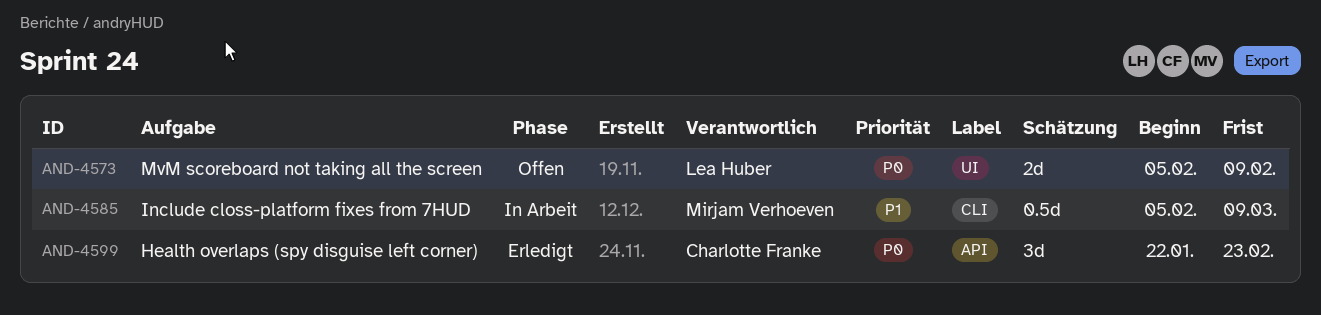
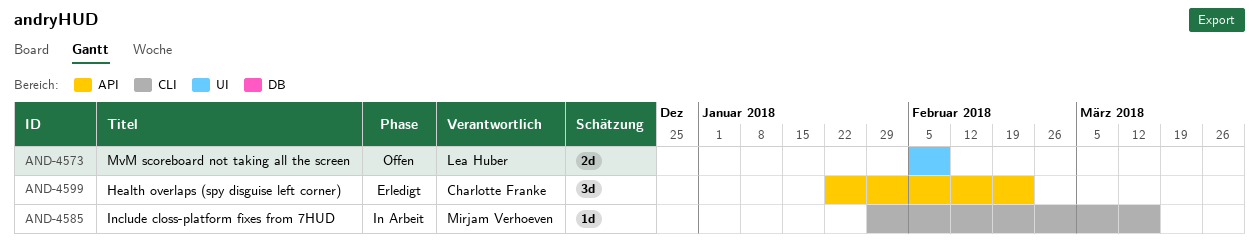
AND-4585, estimate: 0.5d -> 1d
AND-4585, start: Feb 5 -> Jan 29
AND-4585, due: Mar 9 -> Mar 16

